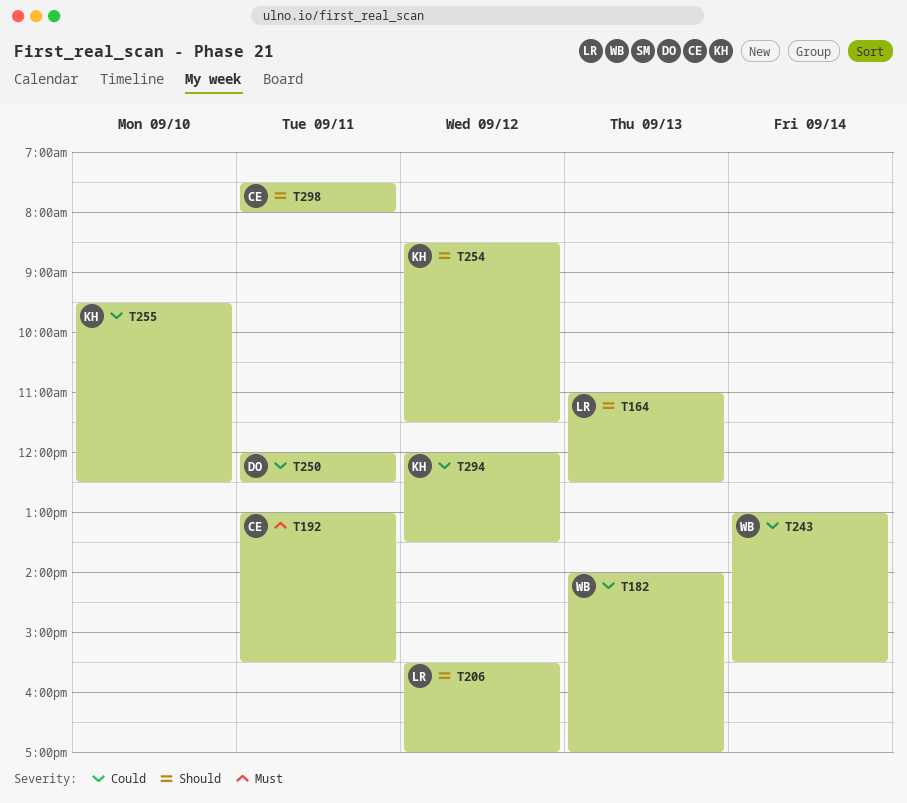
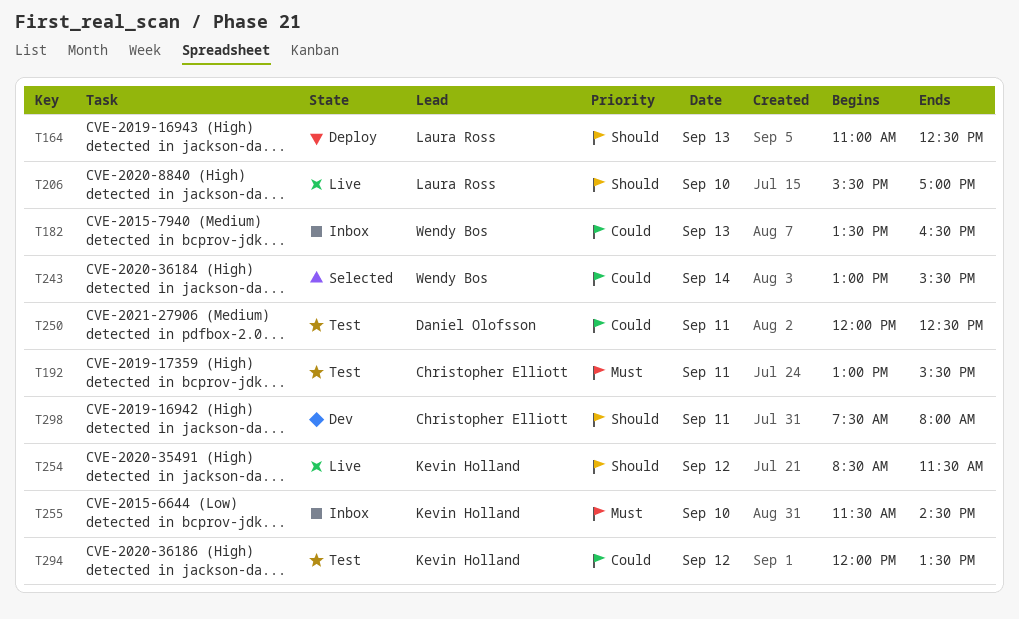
T182, begins: 14:00 -> 13:30
T182, ends: 17:00 -> 16:30
T206, day: Sep 12 -> Sep 10
T255, priority: Could -> Must
T255, begins: 09:30 -> 11:30
T255, ends: 12:30 -> 14:30

